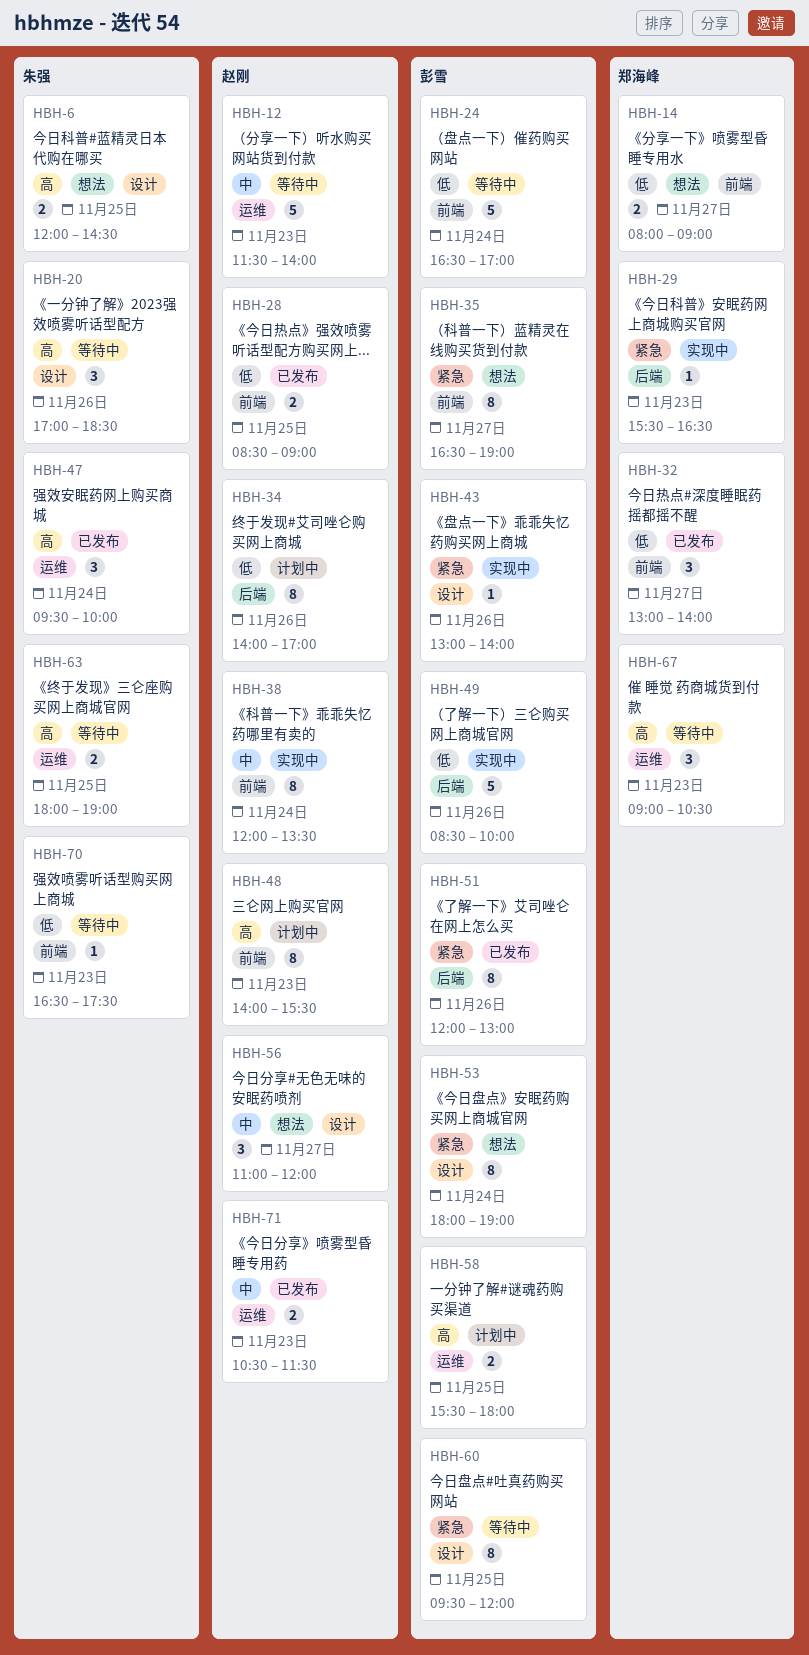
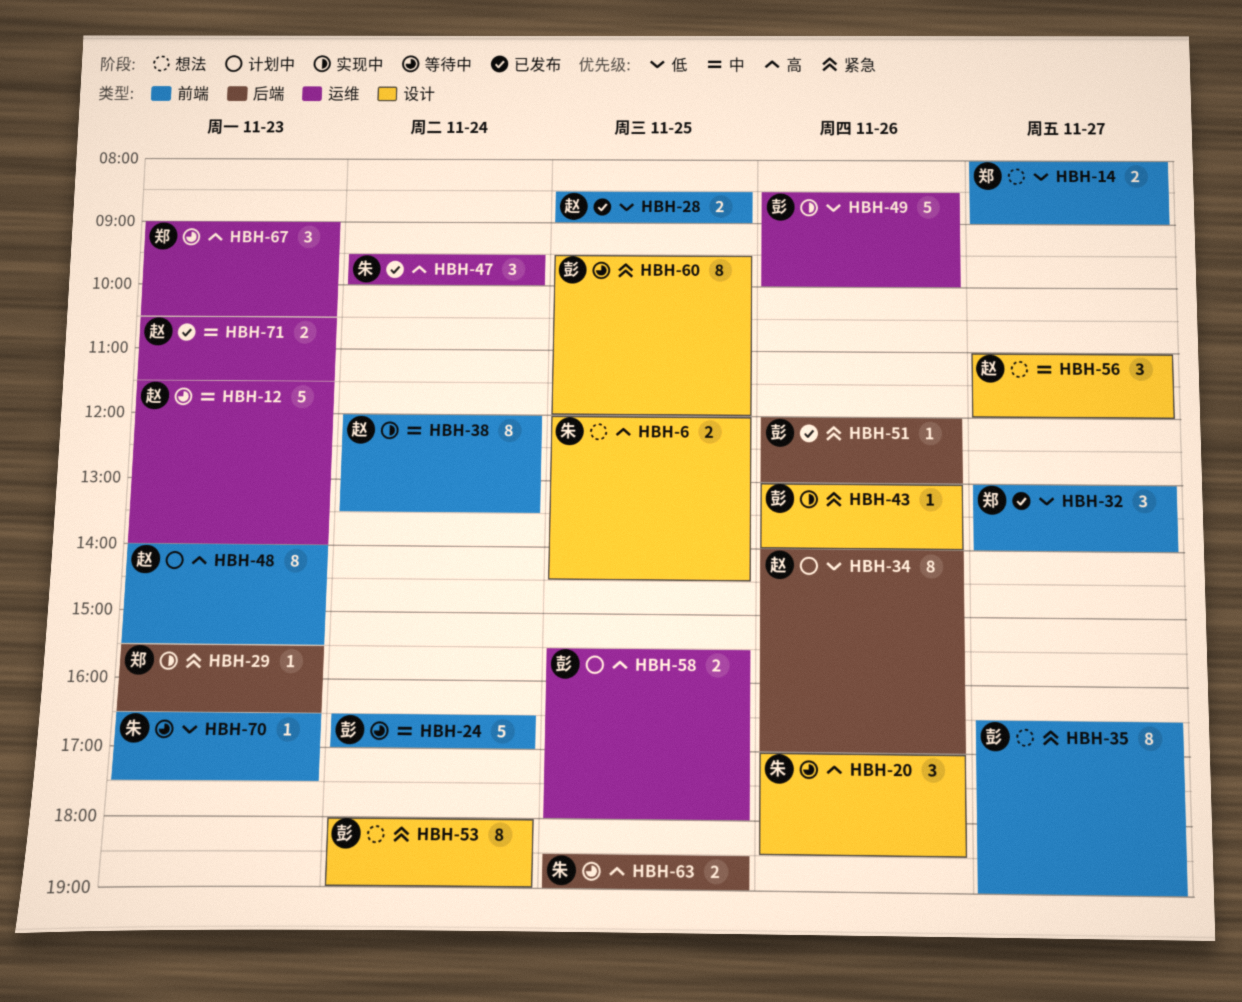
HBH-24, priority: 低 -> 中
HBH-49, label: 后端 -> 运维
HBH-51, estimate: 8 -> 1
HBH-63, label: 运维 -> 后端
HBH-63, begins: 18:00 -> 18:30

